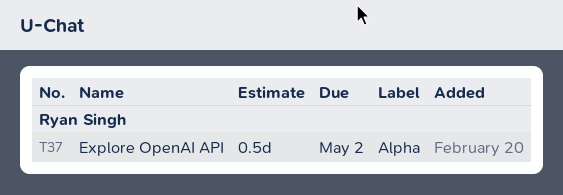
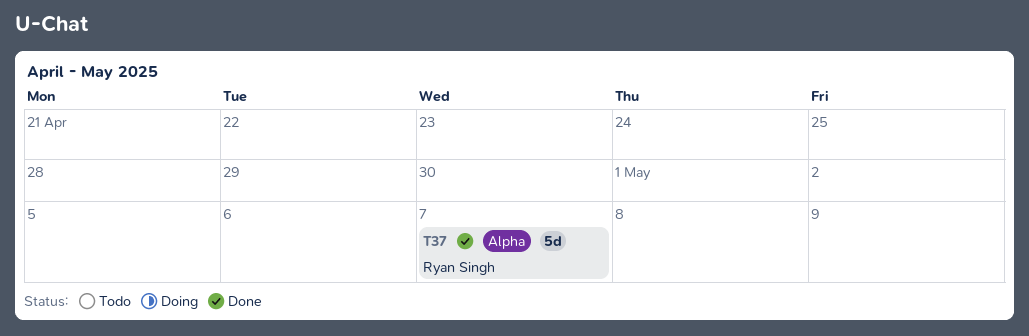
T37, estimate: 0.5d -> 5d
T37, due: May 2 -> May 7

